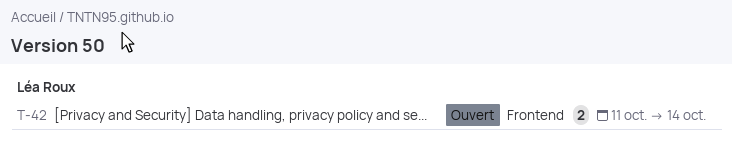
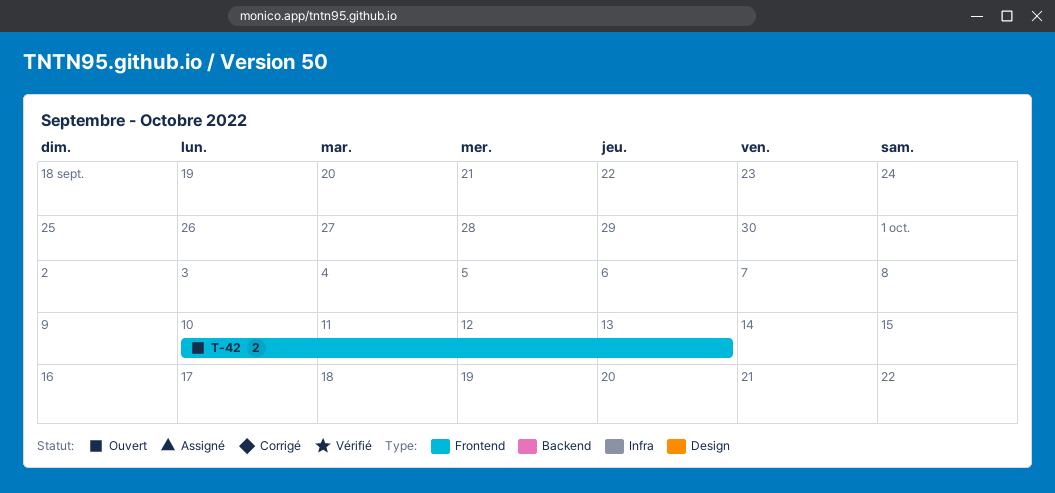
T-42, start: Oct 11 -> Oct 10
T-42, due: Oct 14 -> Oct 13

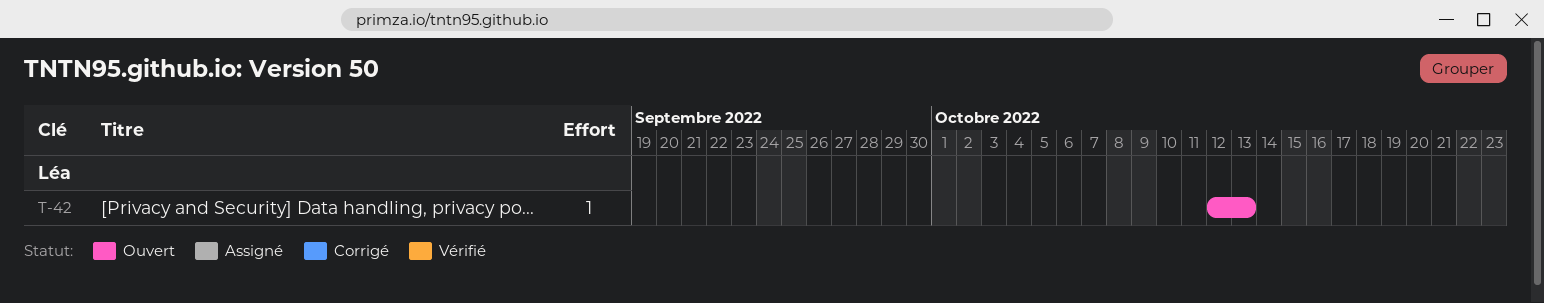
T-42, estimate: 2 -> 1
T-42, start: Oct 10 -> Oct 12

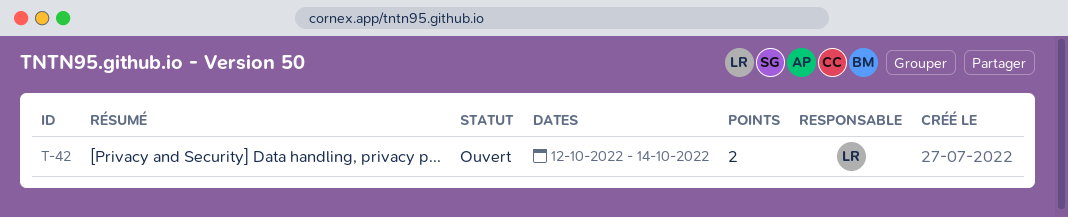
T-42, estimate: 1 -> 2
T-42, due: Oct 13 -> Oct 14

